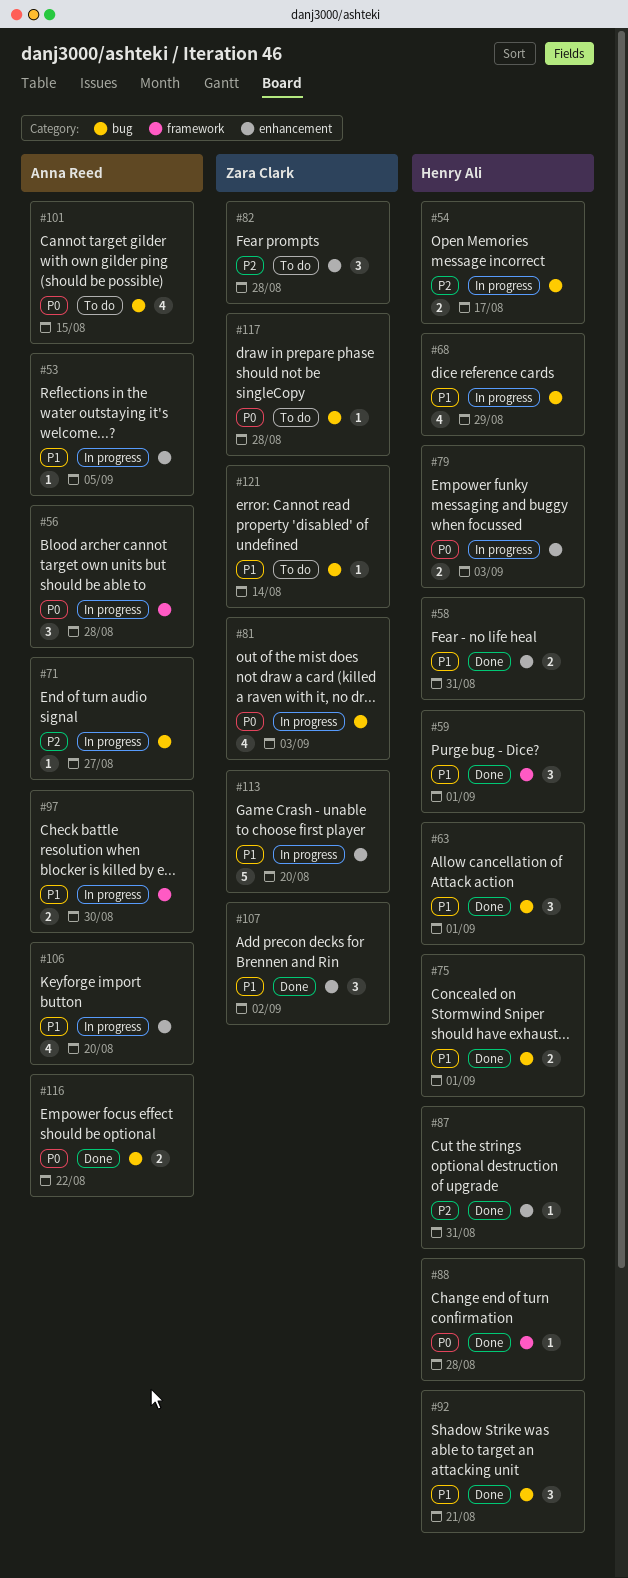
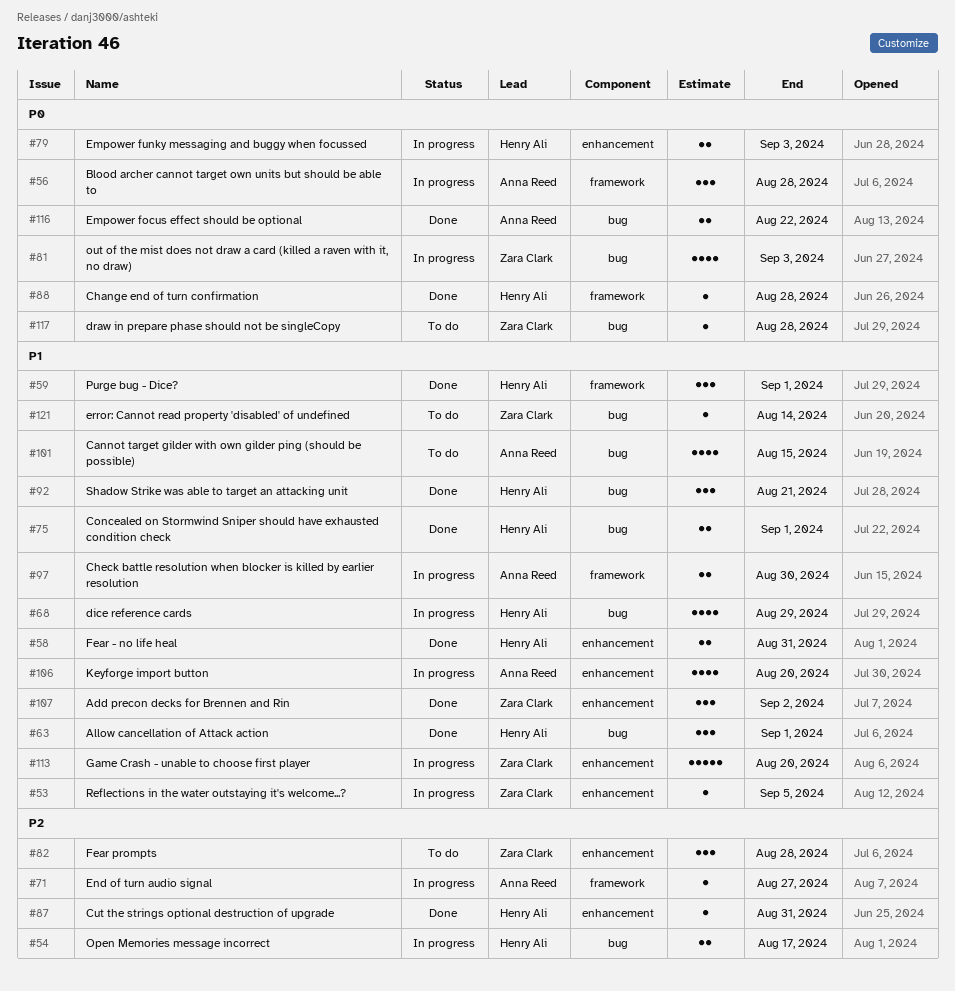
#53, owner: Anna Reed -> Zara Clark
#71, label: bug -> framework
#101, priority: P0 -> P1

